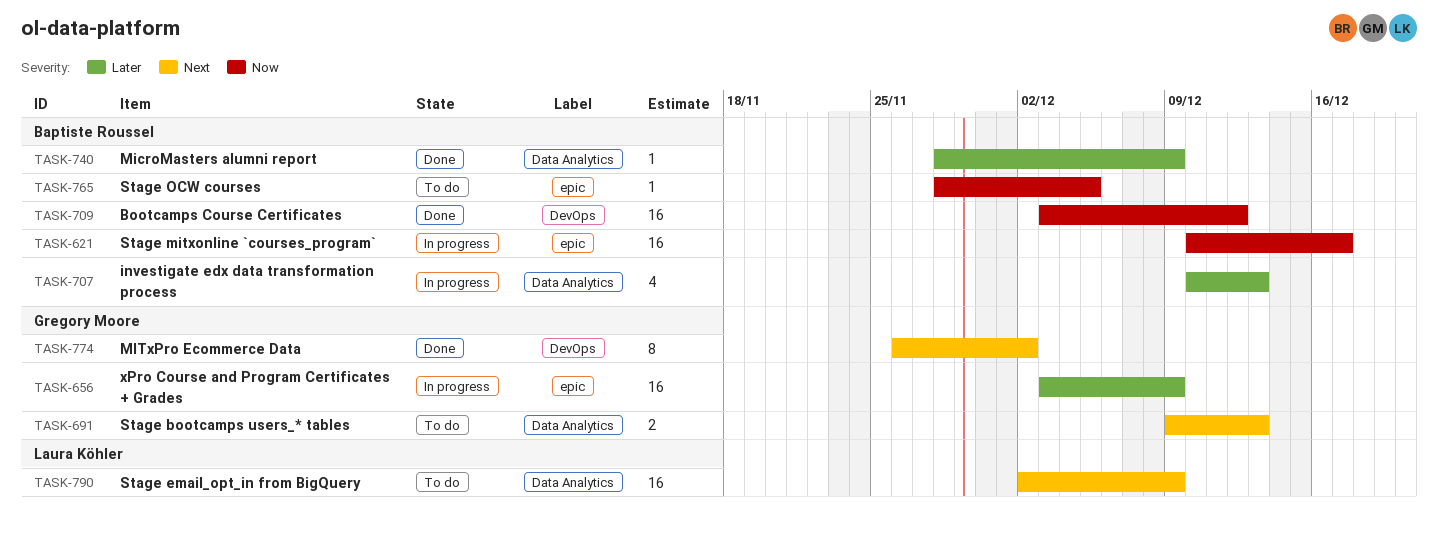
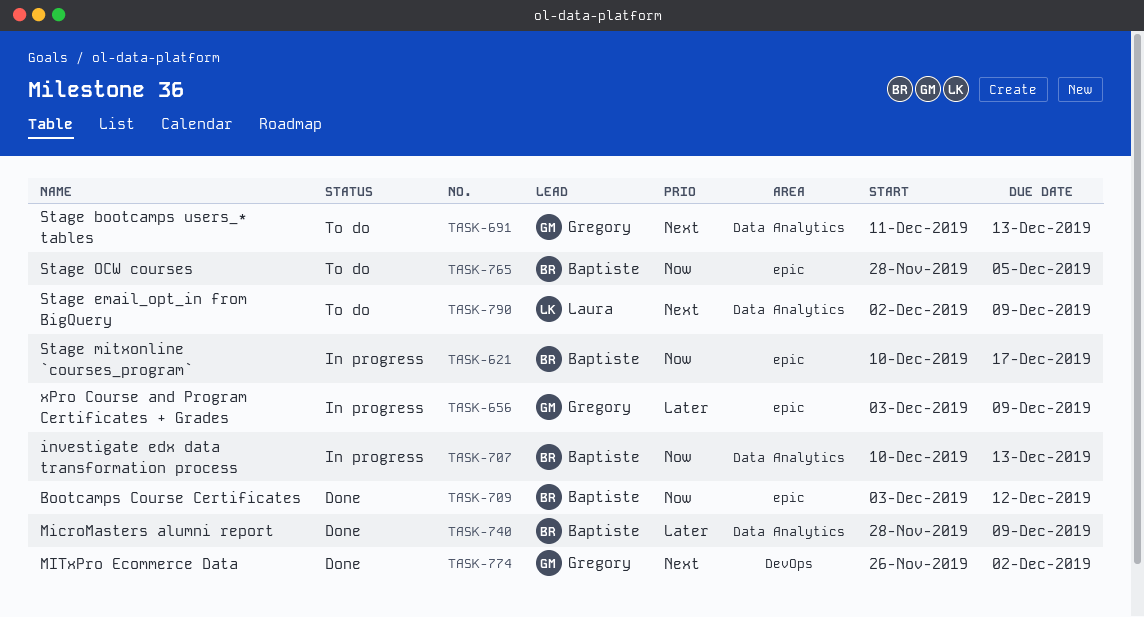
TASK-691, start: Dec 9 -> Dec 11
TASK-707, priority: Later -> Now
TASK-709, label: DevOps -> epic

